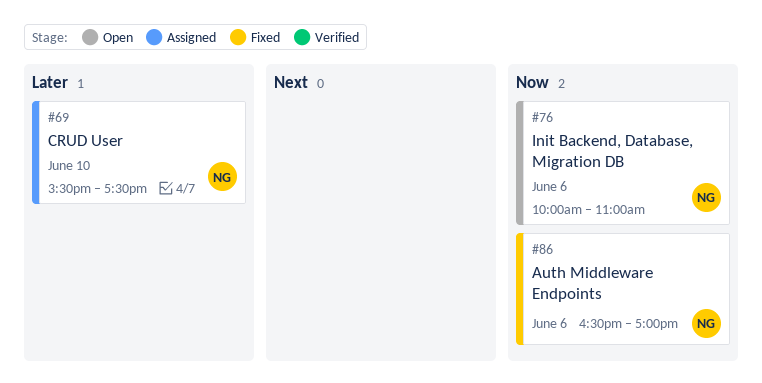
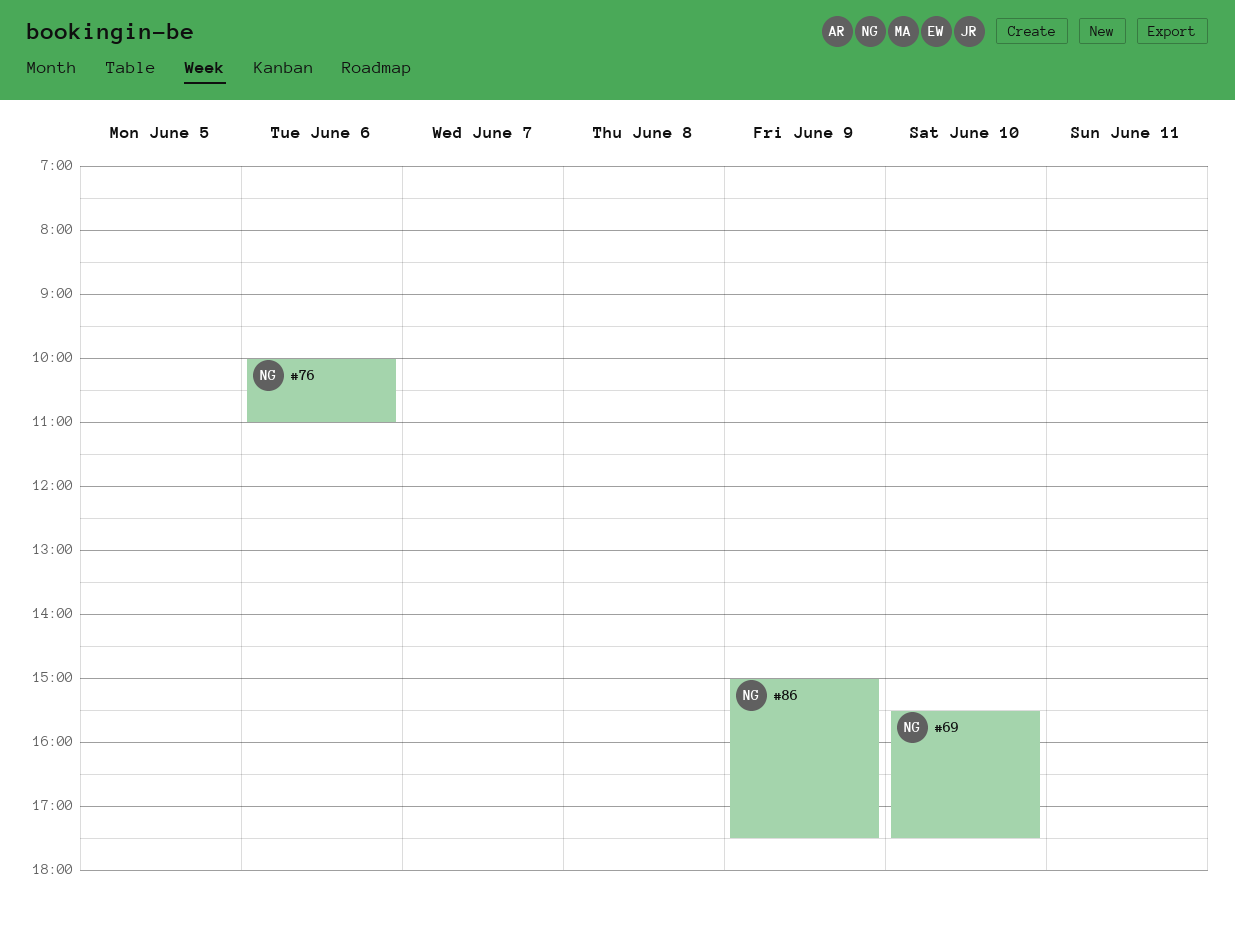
#86, day: Jun 6 -> Jun 9
#86, begins: 16:30 -> 15:00
#86, ends: 17:00 -> 17:30

